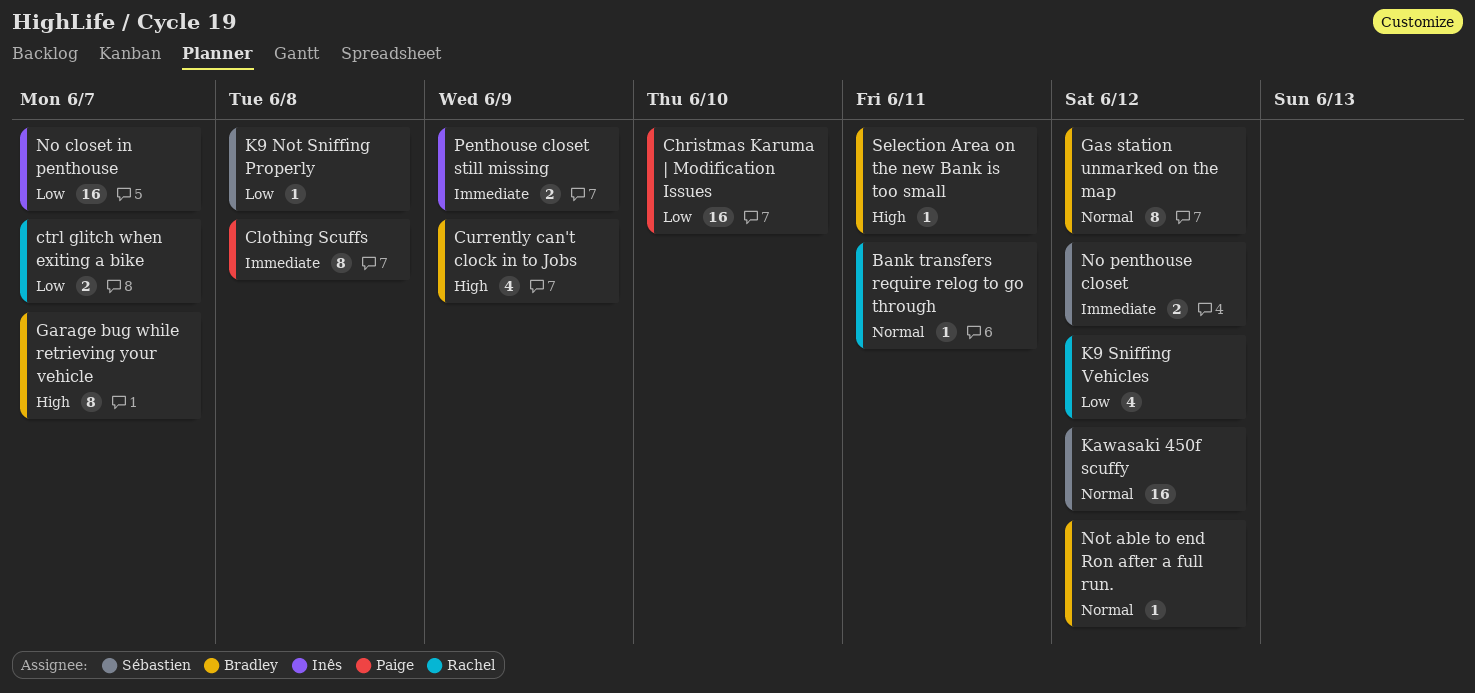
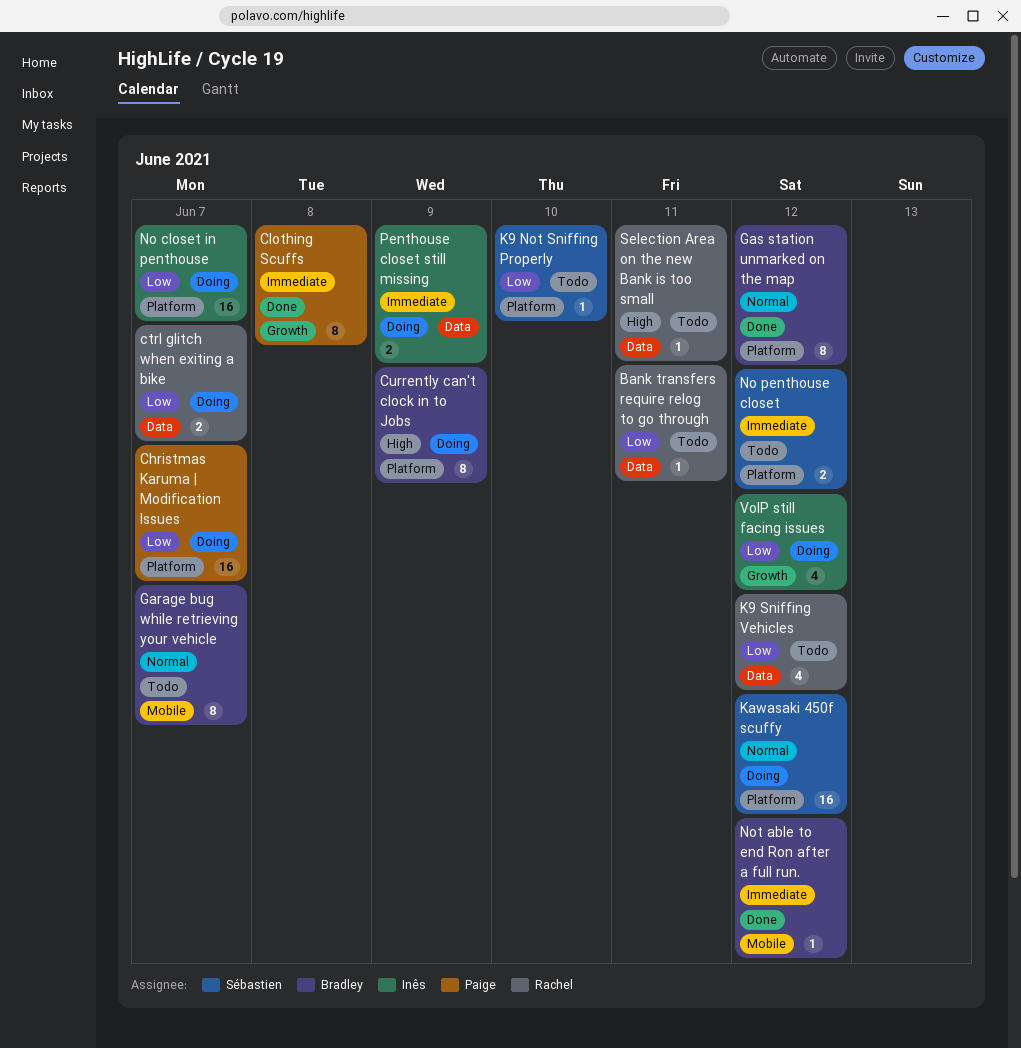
Bank transfers require relog to go through, priority: Normal -> Low
Christmas Karuma | Modification Issues, due: Jun 10 -> Jun 7
Currently can't clock in to Jobs, estimate: 4 -> 8
Garage bug while retrieving your vehicle, priority: High -> Normal
K9 Not Sniffing Properly, due: Jun 8 -> Jun 10
Not able to end Ron after a full run., priority: Normal -> Immediate
Selection Area on the new Bank is too small, owner: Bradley -> Rachel
VoIP still facing issues: none -> present

